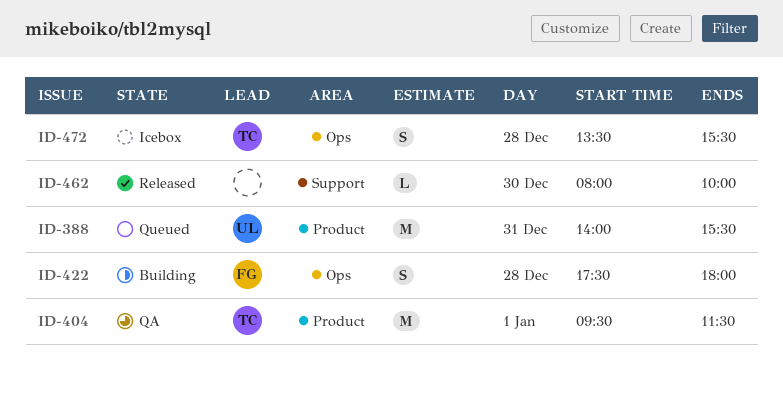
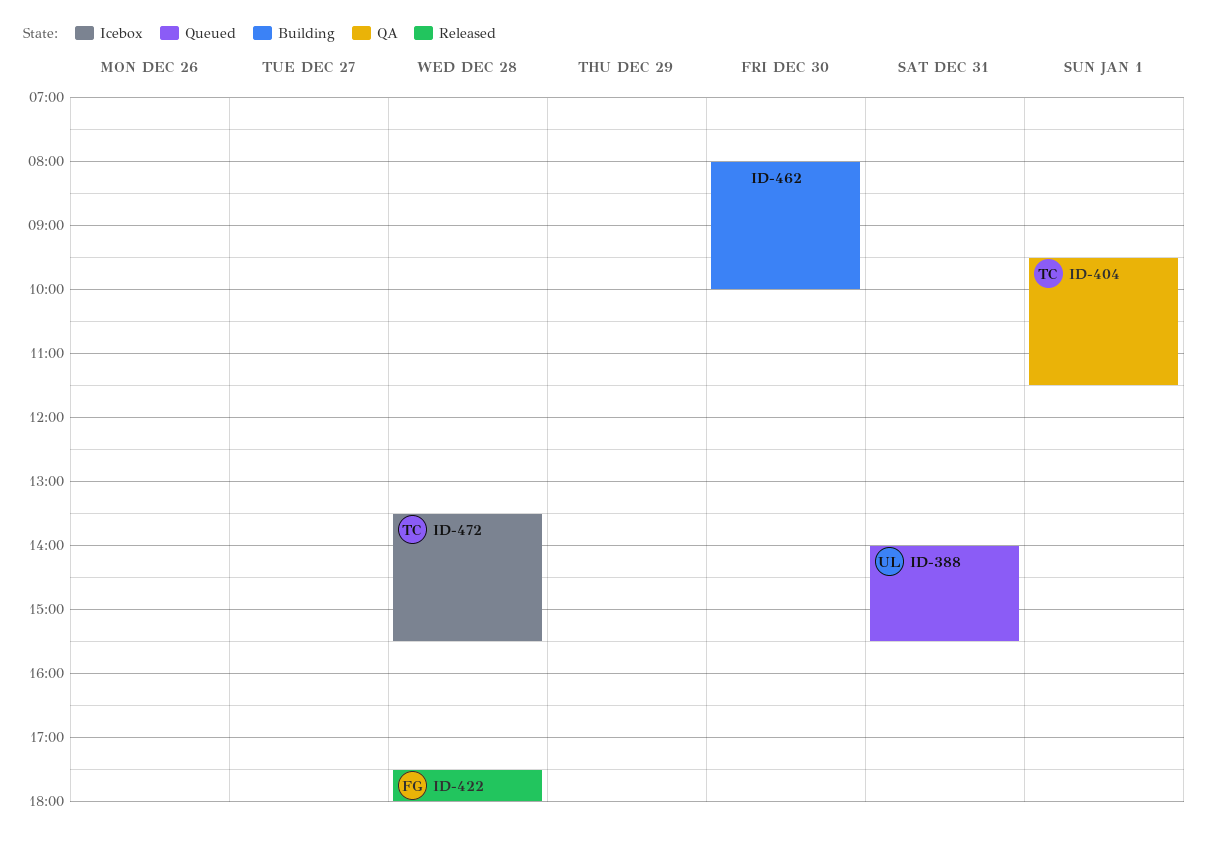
ID-422, status: Building -> Released
ID-462, status: Released -> Building

